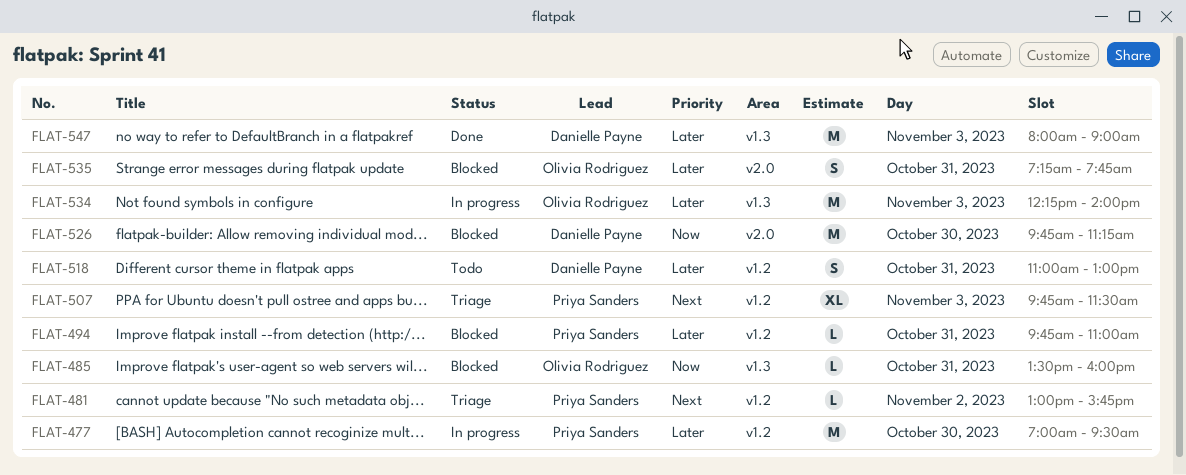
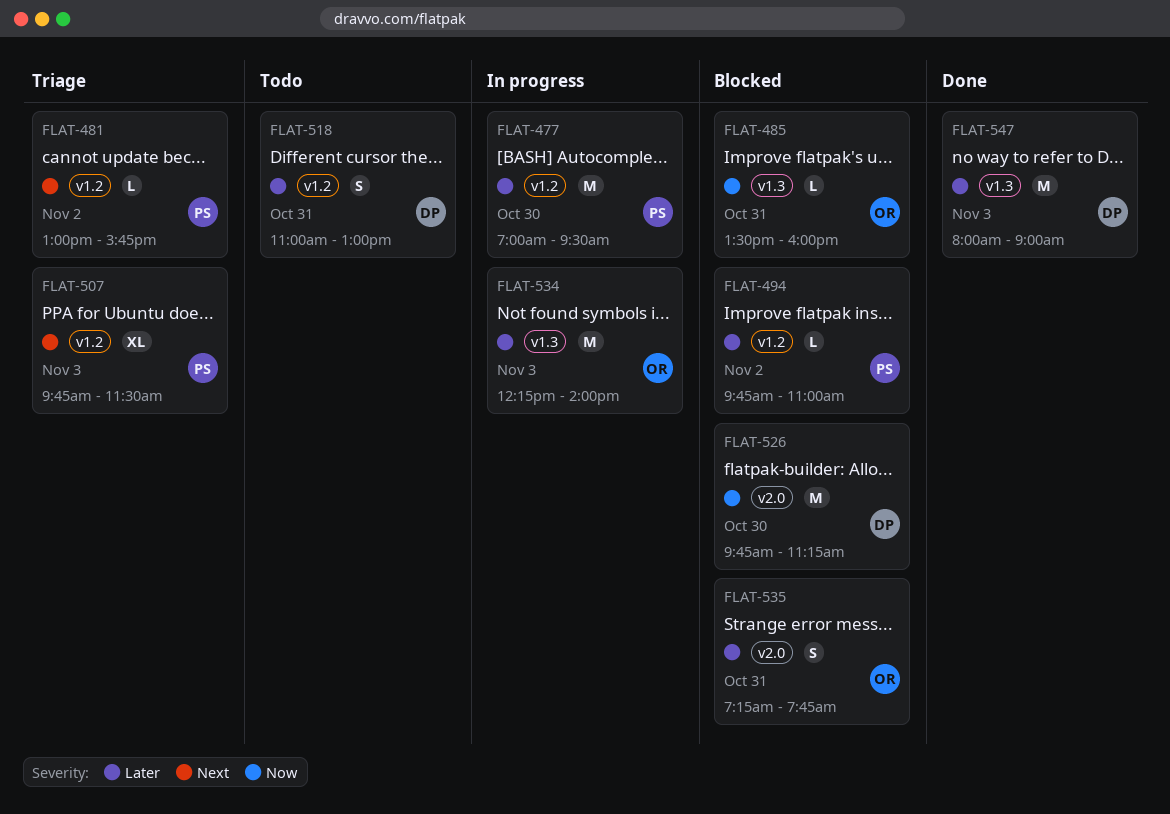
FLAT-494, day: Oct 31 -> Nov 2

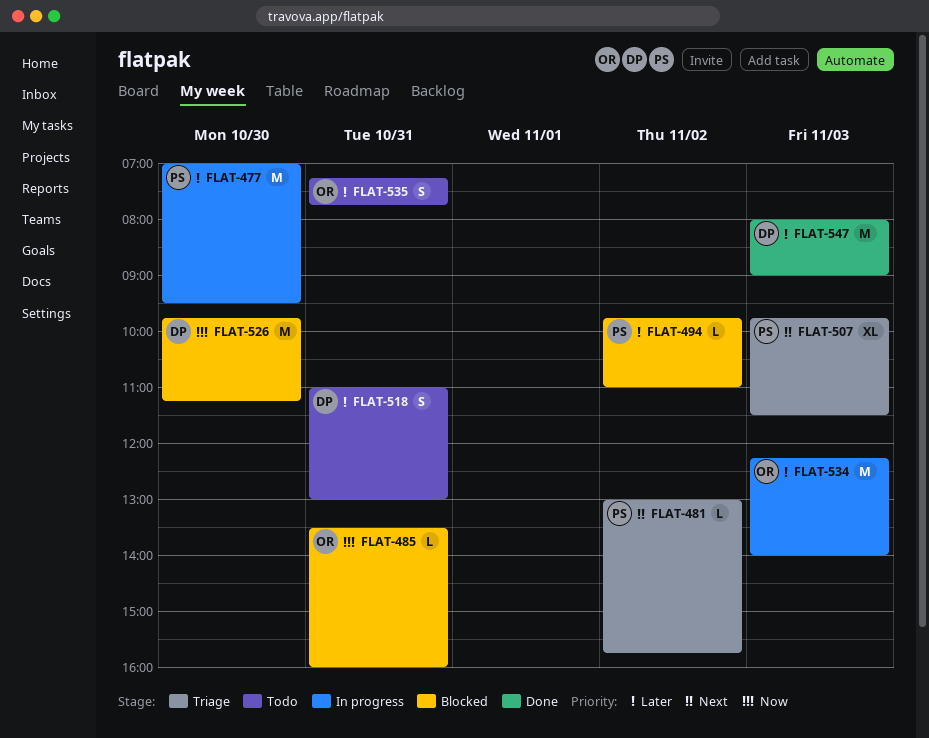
FLAT-535, status: Blocked -> Todo

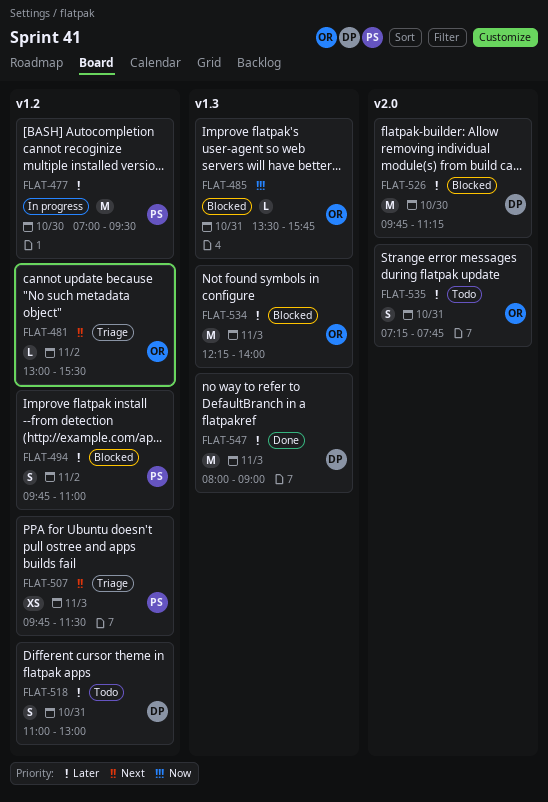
FLAT-481, owner: PS -> OR
FLAT-481, ends: 15:45 -> 15:30
FLAT-485, ends: 16:00 -> 15:45
FLAT-494, estimate: L -> S
FLAT-507, estimate: XL -> XS
FLAT-526, priority: Now -> Later
FLAT-534, status: In progress -> Blocked

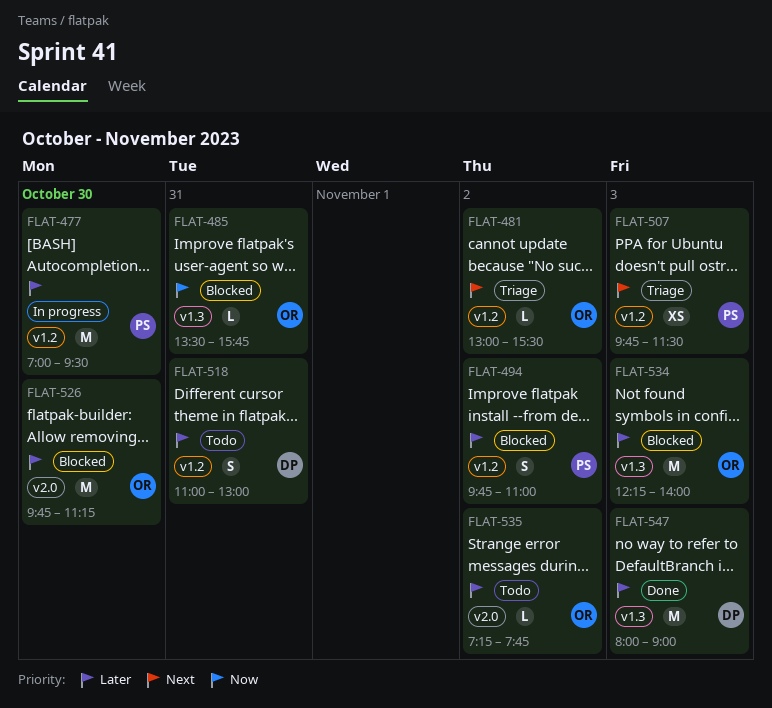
FLAT-526, owner: DP -> OR
FLAT-535, estimate: S -> L
FLAT-535, day: Oct 31 -> Nov 2

